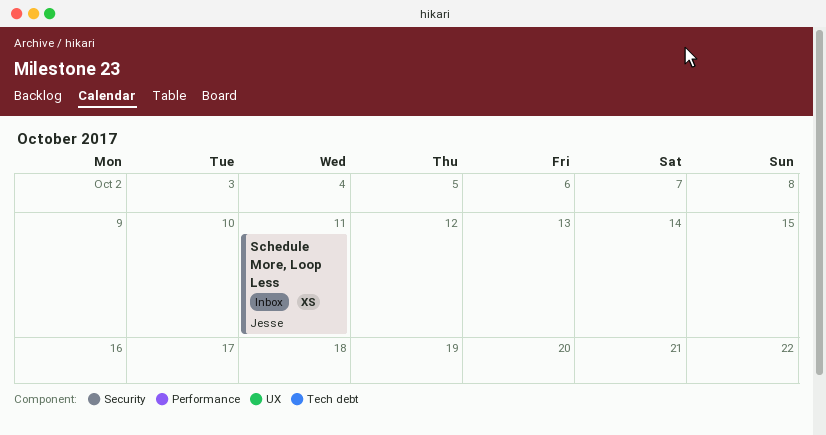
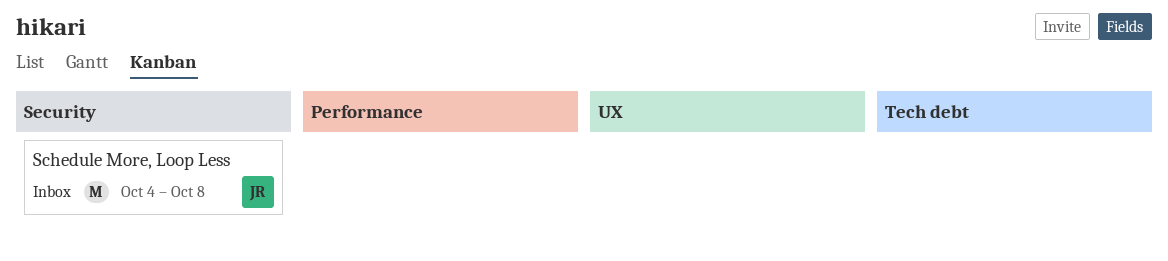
Schedule More, Loop Less, estimate: XS -> M
Schedule More, Loop Less, due: Oct 11 -> Oct 8

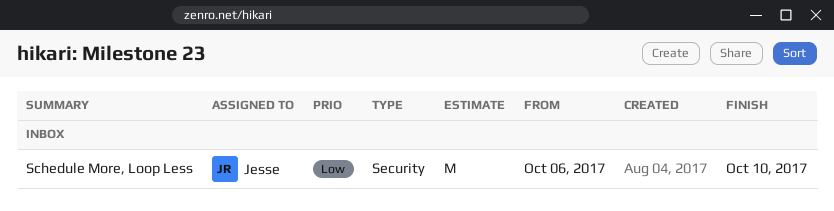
Schedule More, Loop Less, start: Oct 4 -> Oct 6
Schedule More, Loop Less, due: Oct 8 -> Oct 10

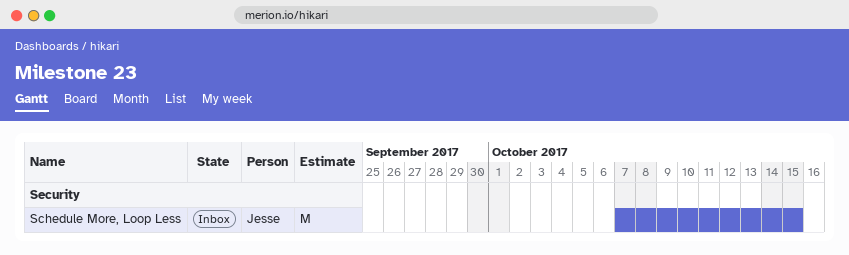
Schedule More, Loop Less, start: Oct 6 -> Oct 7
Schedule More, Loop Less, due: Oct 10 -> Oct 15

